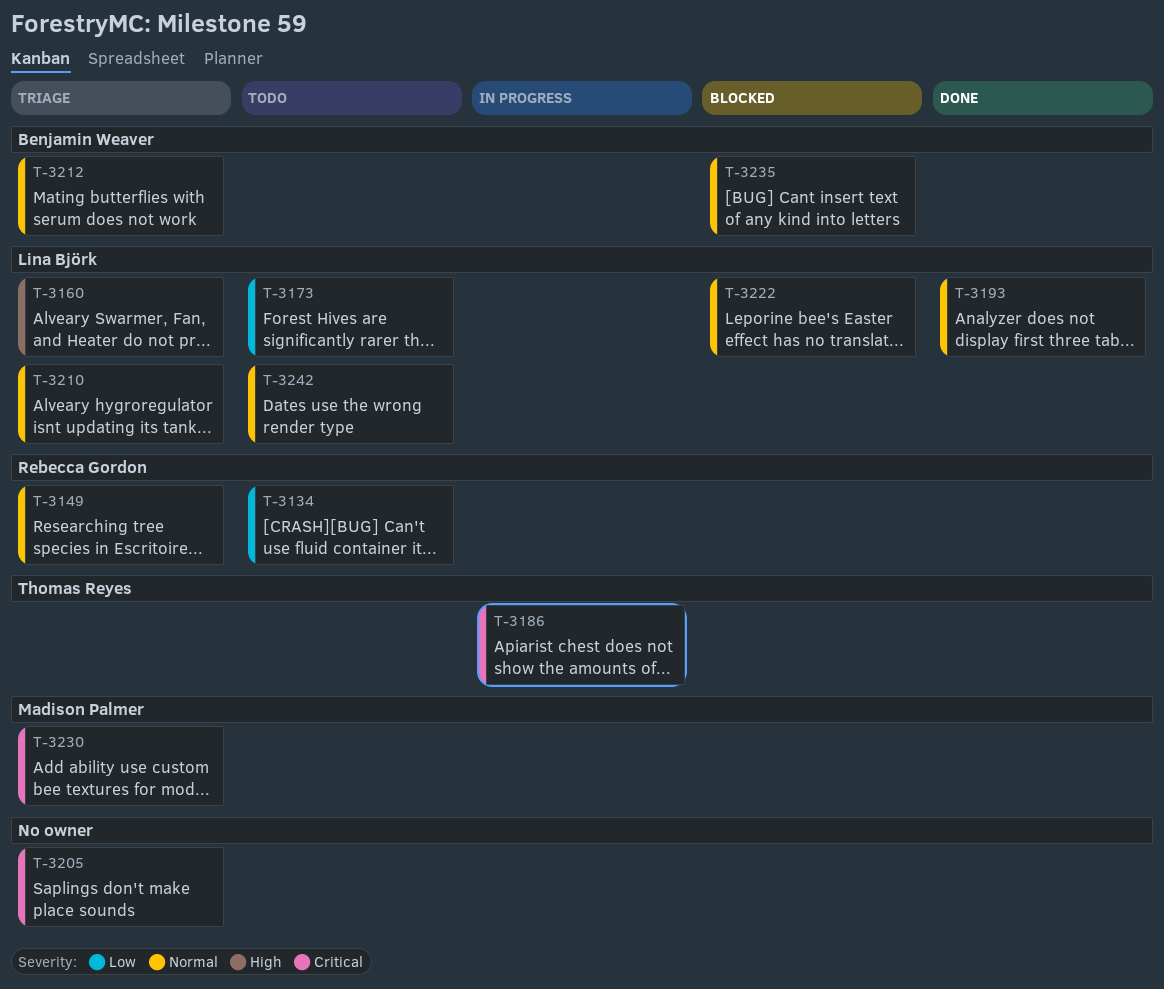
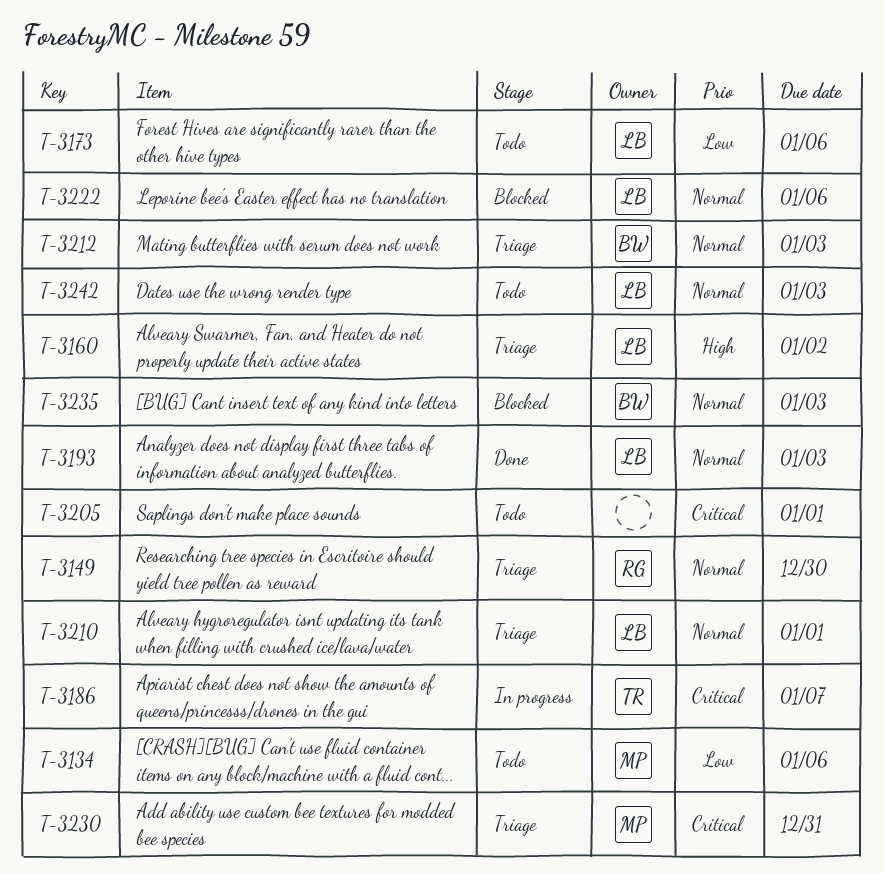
T-3134, owner: Rebecca Gordon -> Madison Palmer
T-3205, status: Triage -> Todo

